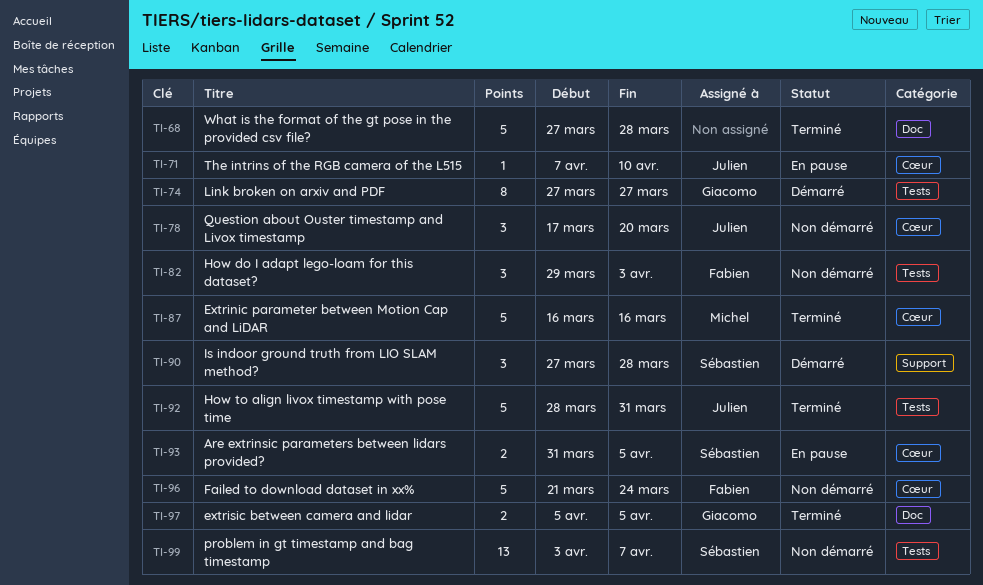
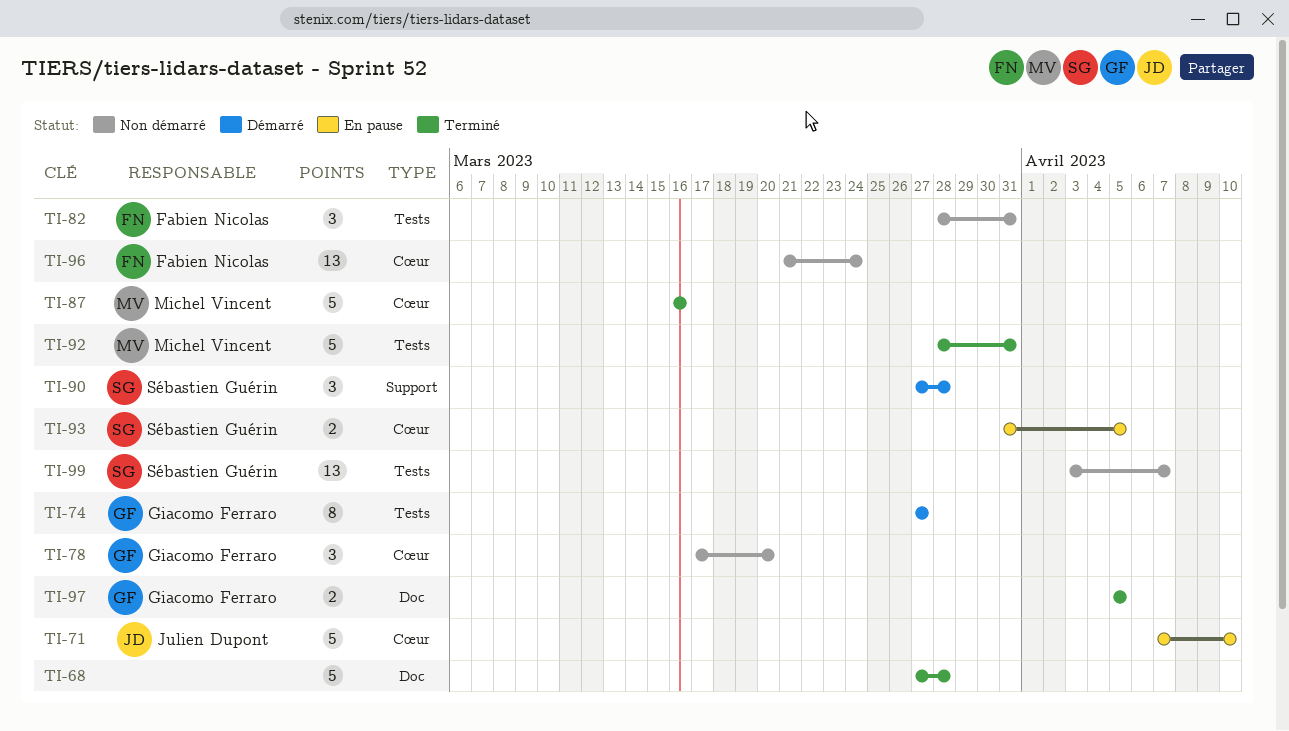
TI-71, estimate: 1 -> 5
TI-78, owner: Julien Dupont -> Giacomo Ferraro
TI-82, start: Mar 29 -> Mar 28
TI-82, due: Apr 3 -> Mar 31
TI-92, owner: Julien Dupont -> Michel Vincent
TI-96, estimate: 5 -> 13

